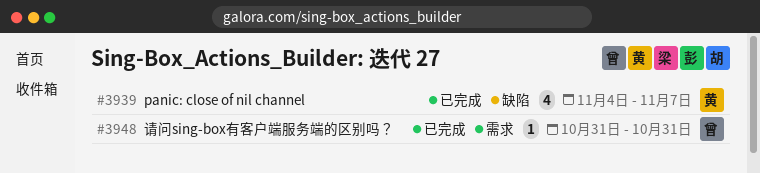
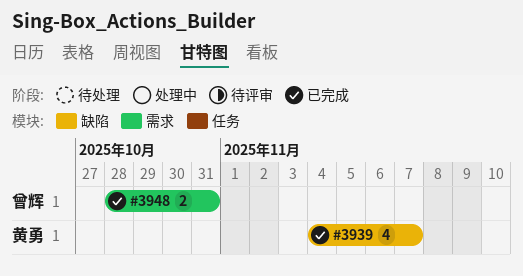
#3948, estimate: 1 -> 2
#3948, start: Oct 31 -> Oct 28

